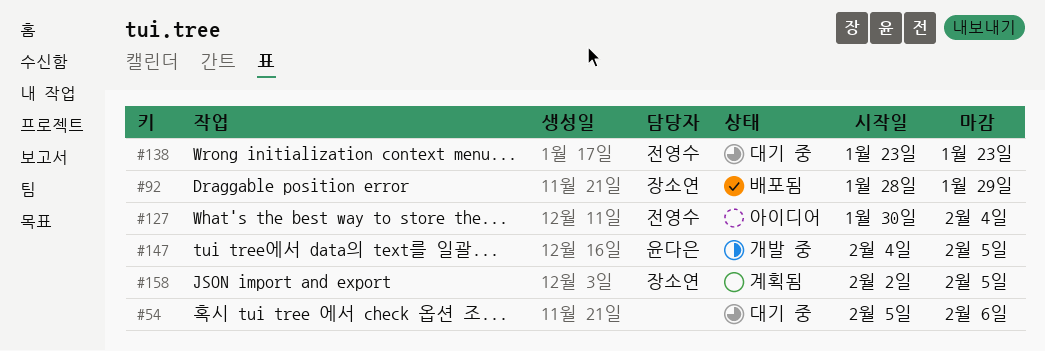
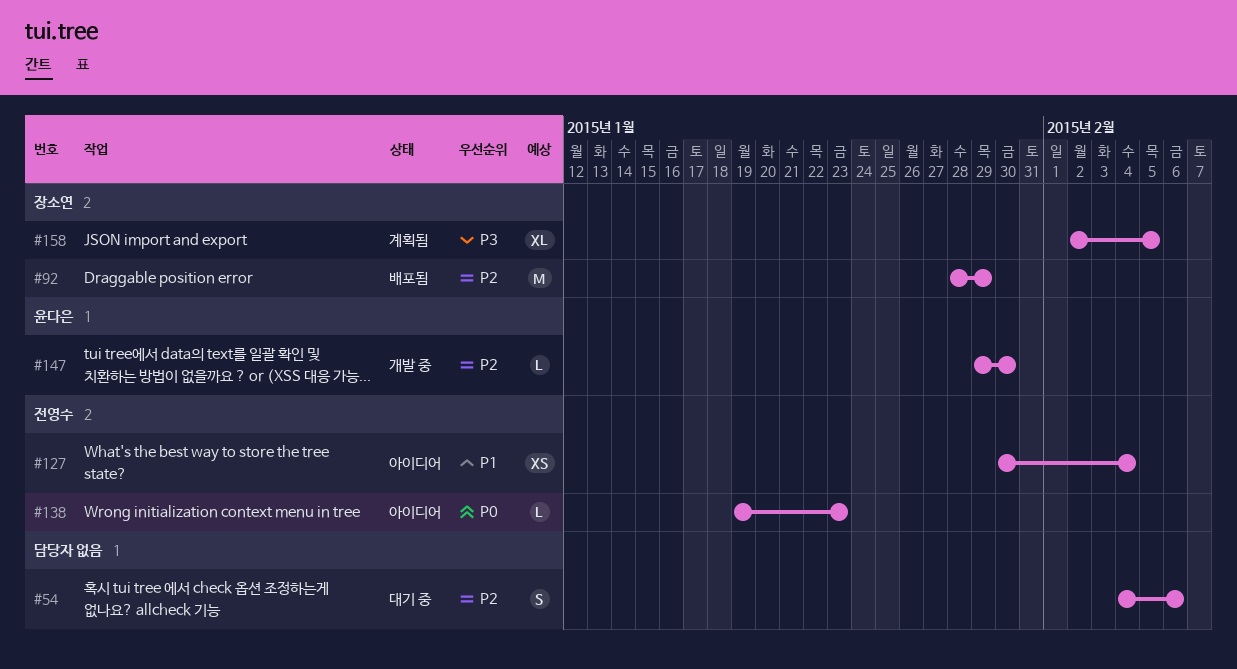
#54, start: Feb 5 -> Feb 4
#138, status: 대기 중 -> 아이디어
#138, start: Jan 23 -> Jan 19
#147, start: Feb 4 -> Jan 29
#147, due: Feb 5 -> Jan 30

